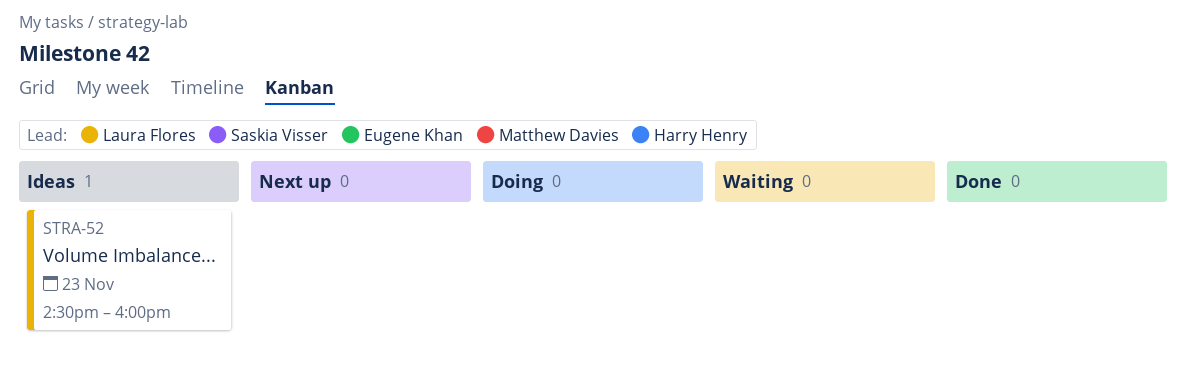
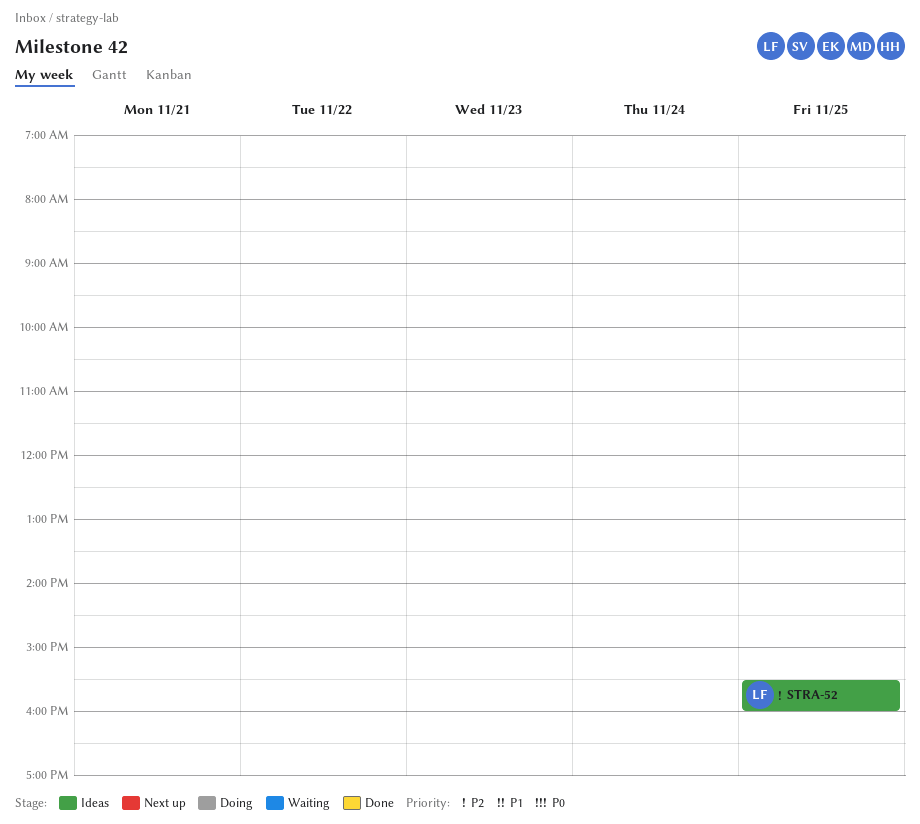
STRA-52, day: Nov 23 -> Nov 25
STRA-52, begins: 14:30 -> 15:30

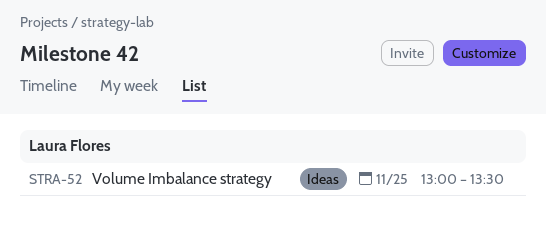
STRA-52, begins: 15:30 -> 13:00
STRA-52, ends: 16:00 -> 13:30

